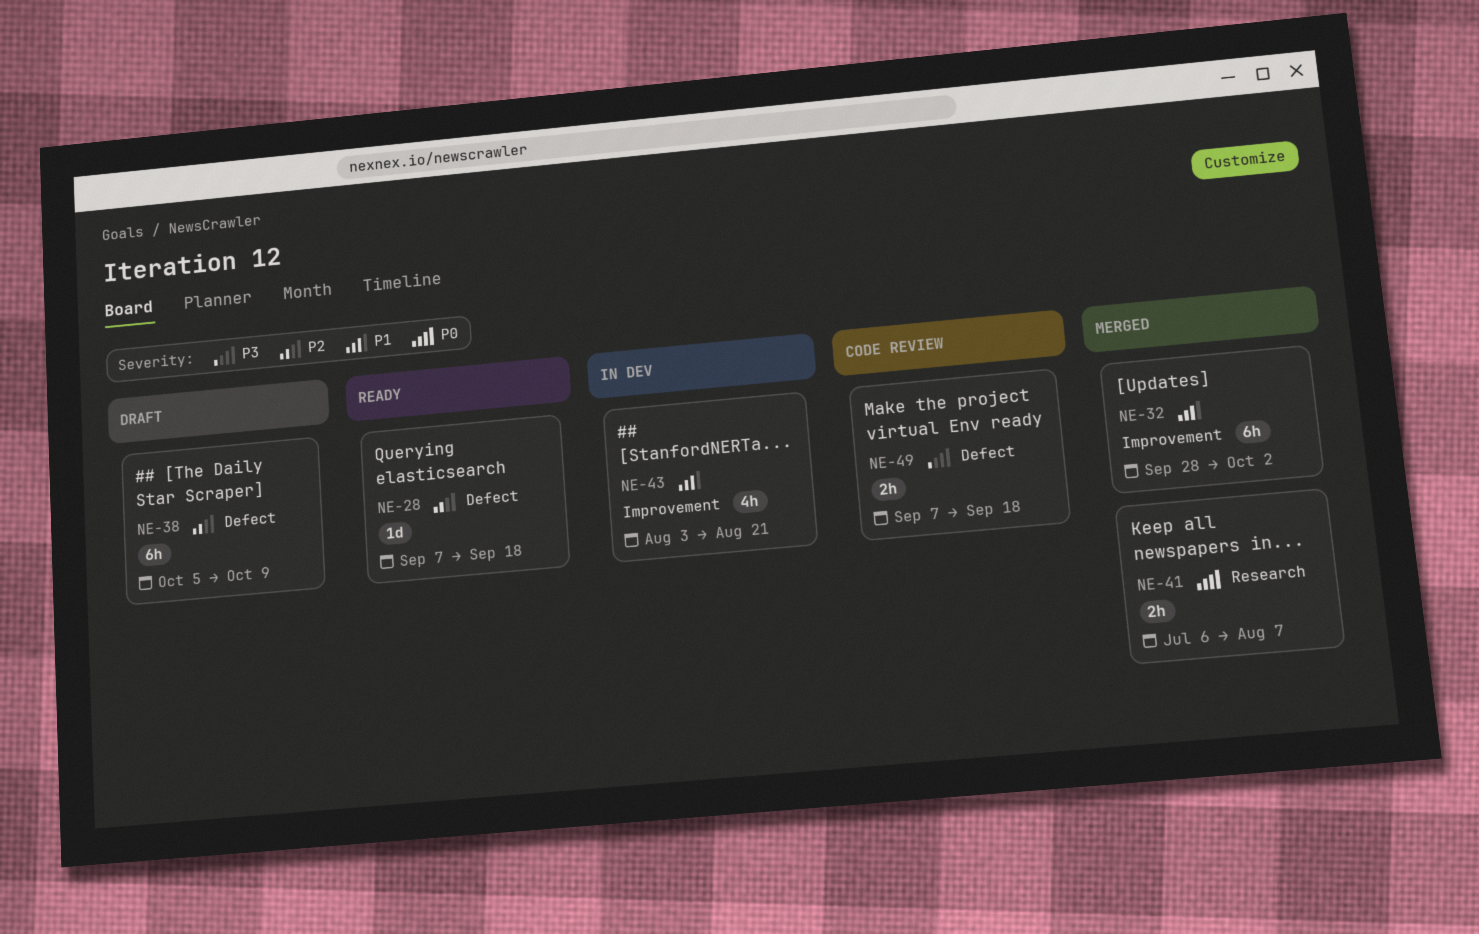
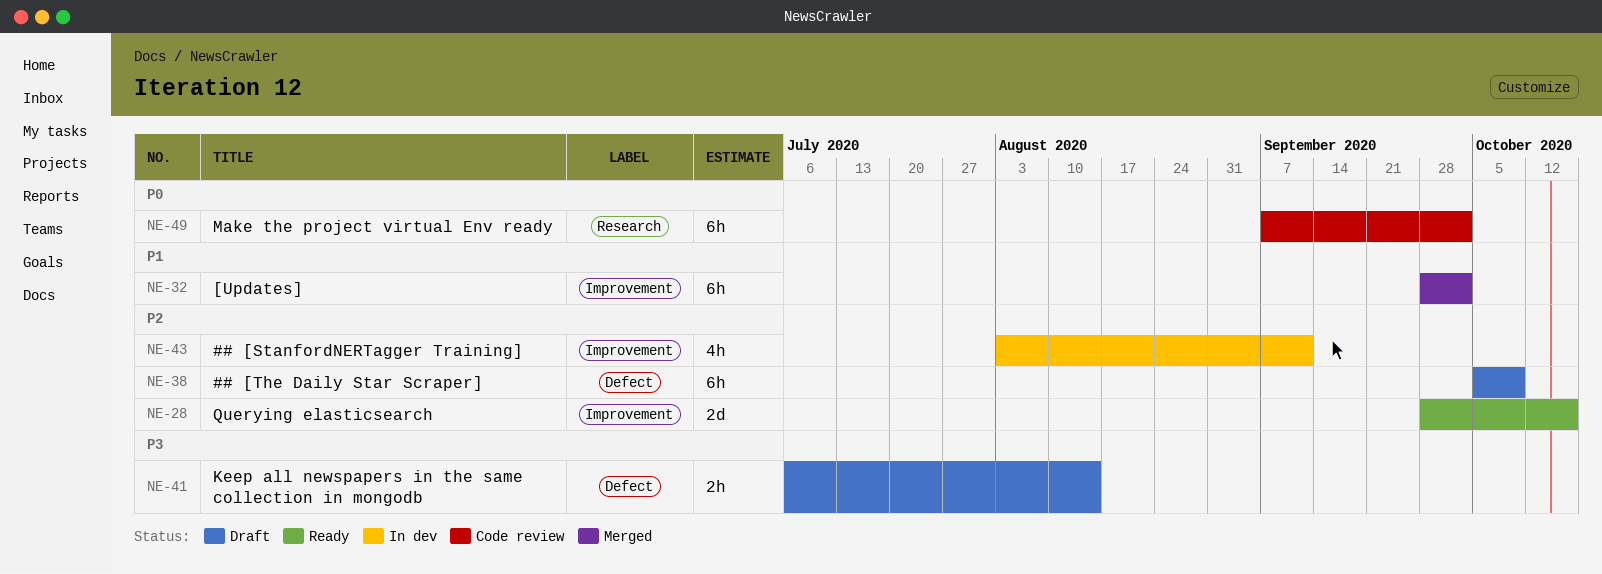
NE-28, label: Defect -> Improvement
NE-28, estimate: 1d -> 2d
NE-28, start: Sep 7 -> Sep 28
NE-28, due: Sep 18 -> Oct 16
NE-41, status: Merged -> Draft
NE-41, priority: P0 -> P3
NE-41, label: Research -> Defect
NE-41, due: Aug 7 -> Aug 14
NE-43, priority: P1 -> P2
NE-43, due: Aug 21 -> Sep 11
NE-49, priority: P3 -> P0
NE-49, label: Defect -> Research
NE-49, estimate: 2h -> 6h
NE-49, due: Sep 18 -> Oct 2

